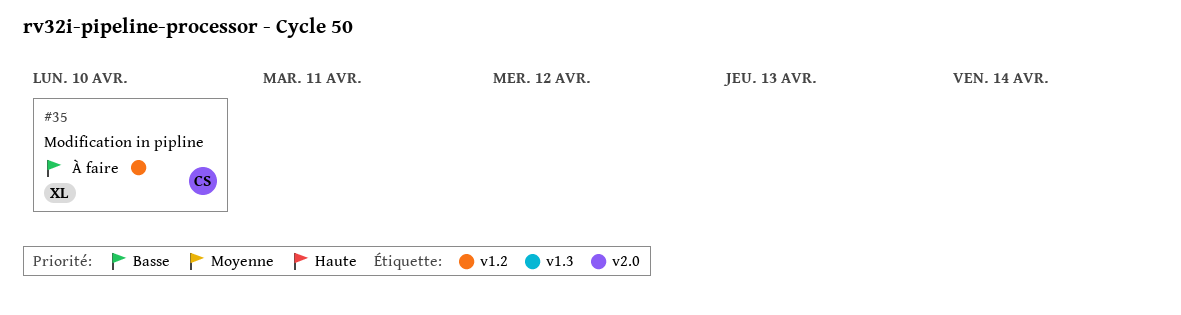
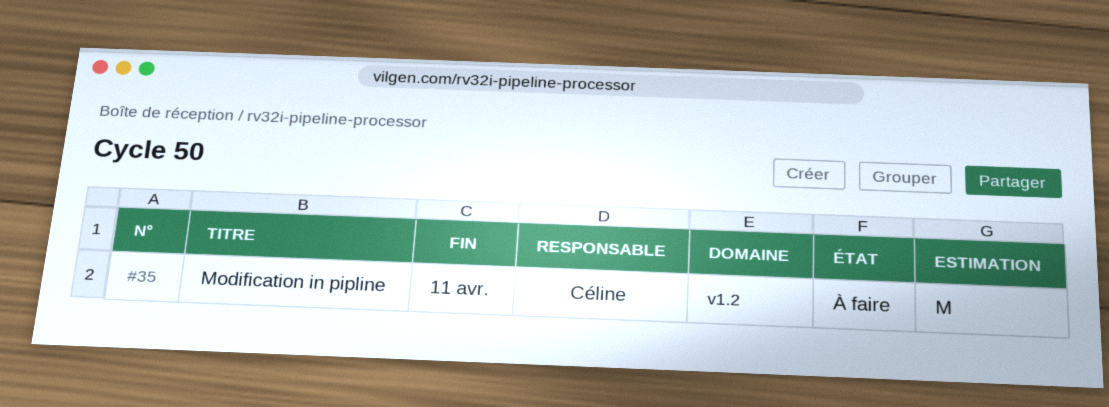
#35, estimate: XL -> M
#35, due: Apr 10 -> Apr 11

